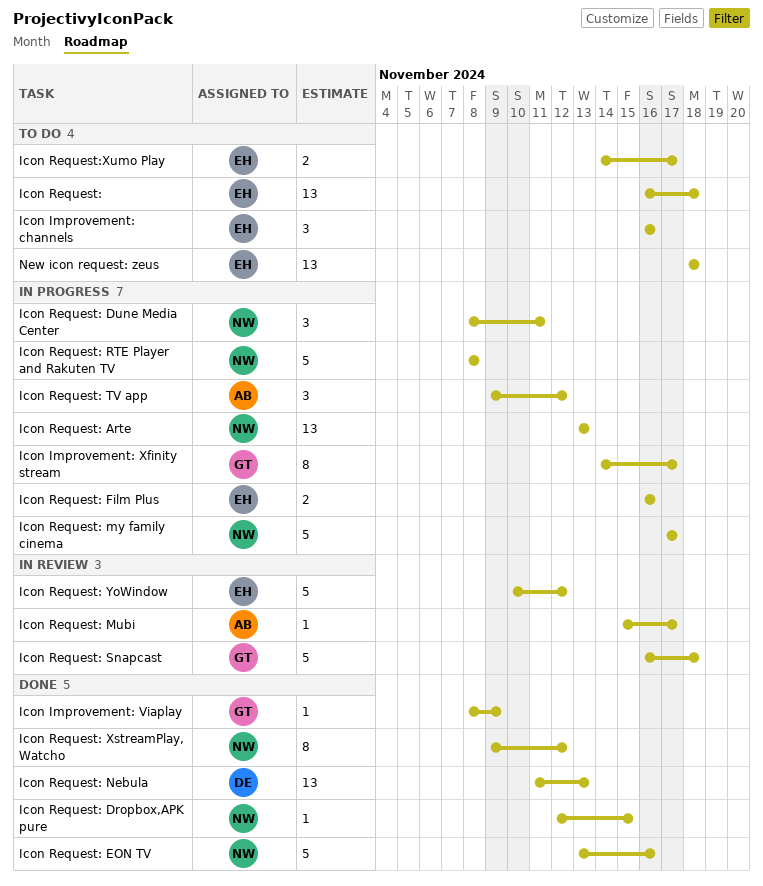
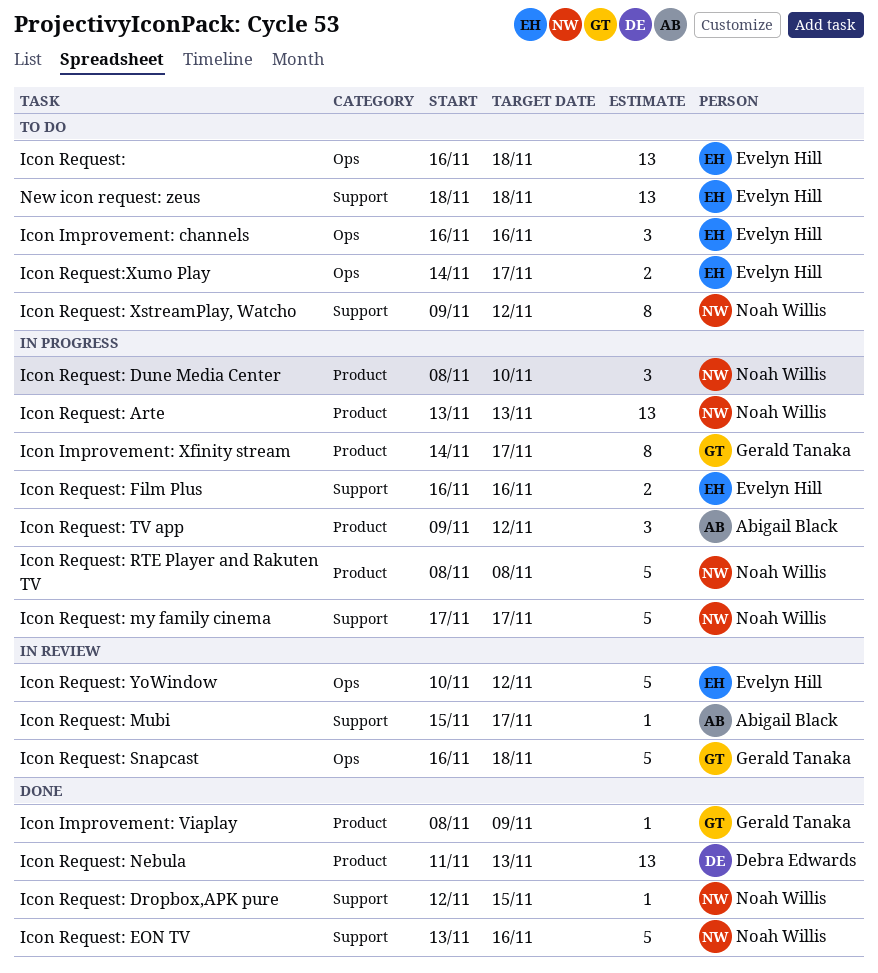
Icon Request: Dune Media Center, due: Nov 11 -> Nov 10
Icon Request: XstreamPlay, Watcho, status: Done -> To do

